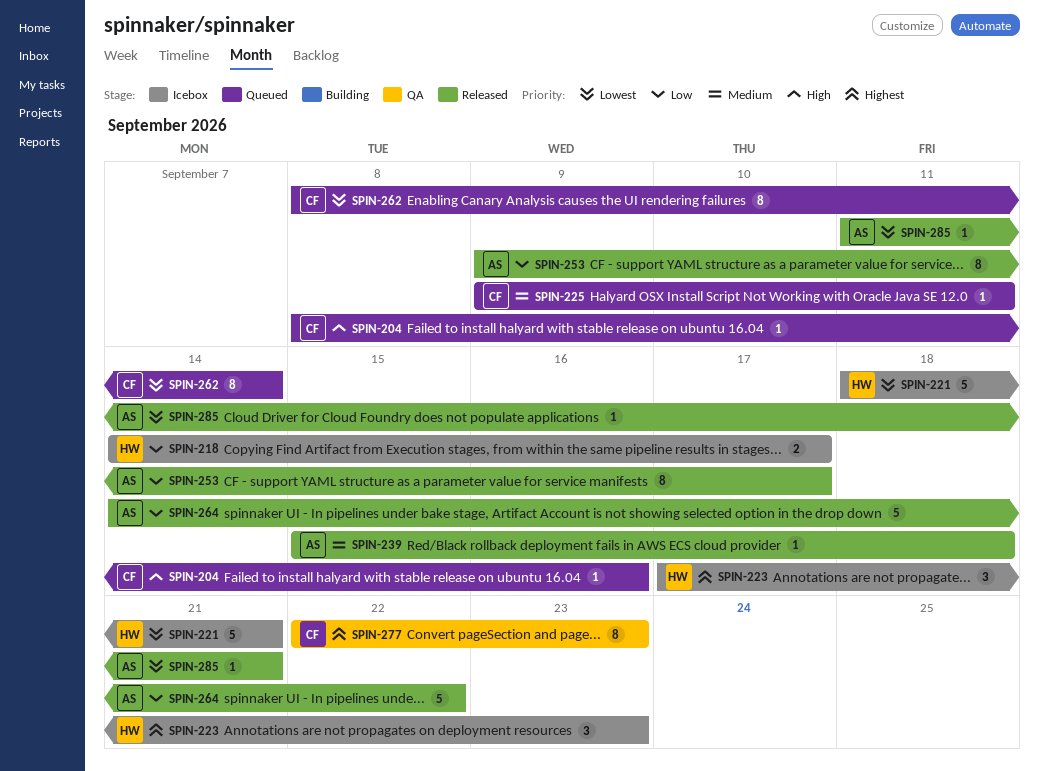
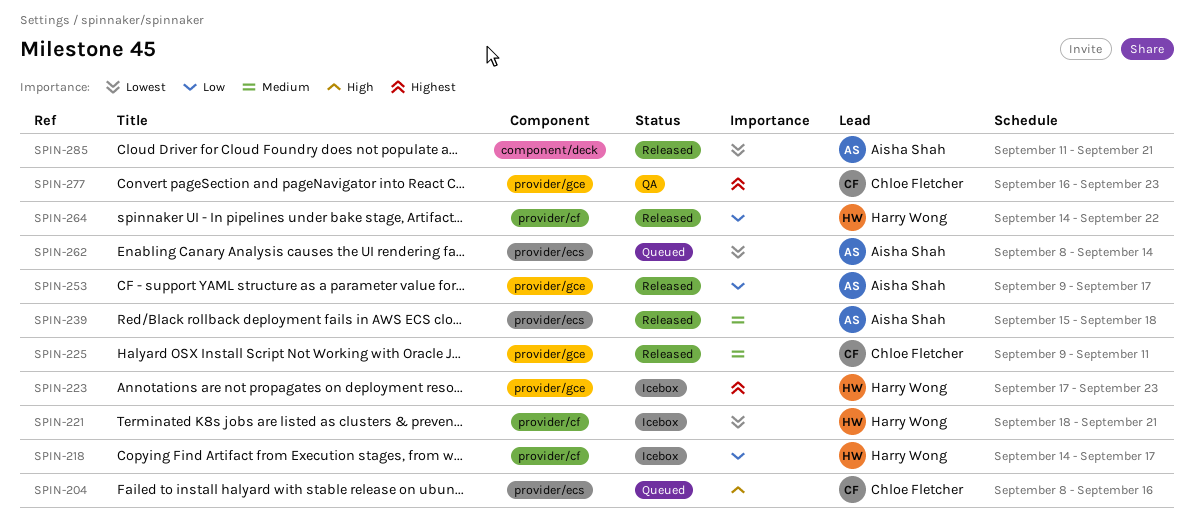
SPIN-225, status: Queued -> Released
SPIN-262, owner: Chloe Fletcher -> Aisha Shah
SPIN-264, owner: Aisha Shah -> Harry Wong
SPIN-277, start: Sep 22 -> Sep 16

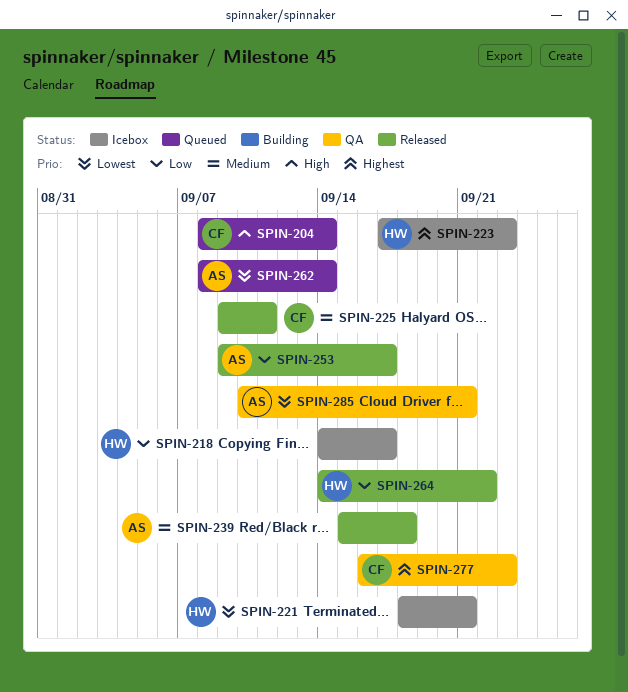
SPIN-204, due: Sep 16 -> Sep 14
SPIN-285, status: Released -> QA
SPIN-285, start: Sep 11 -> Sep 10

